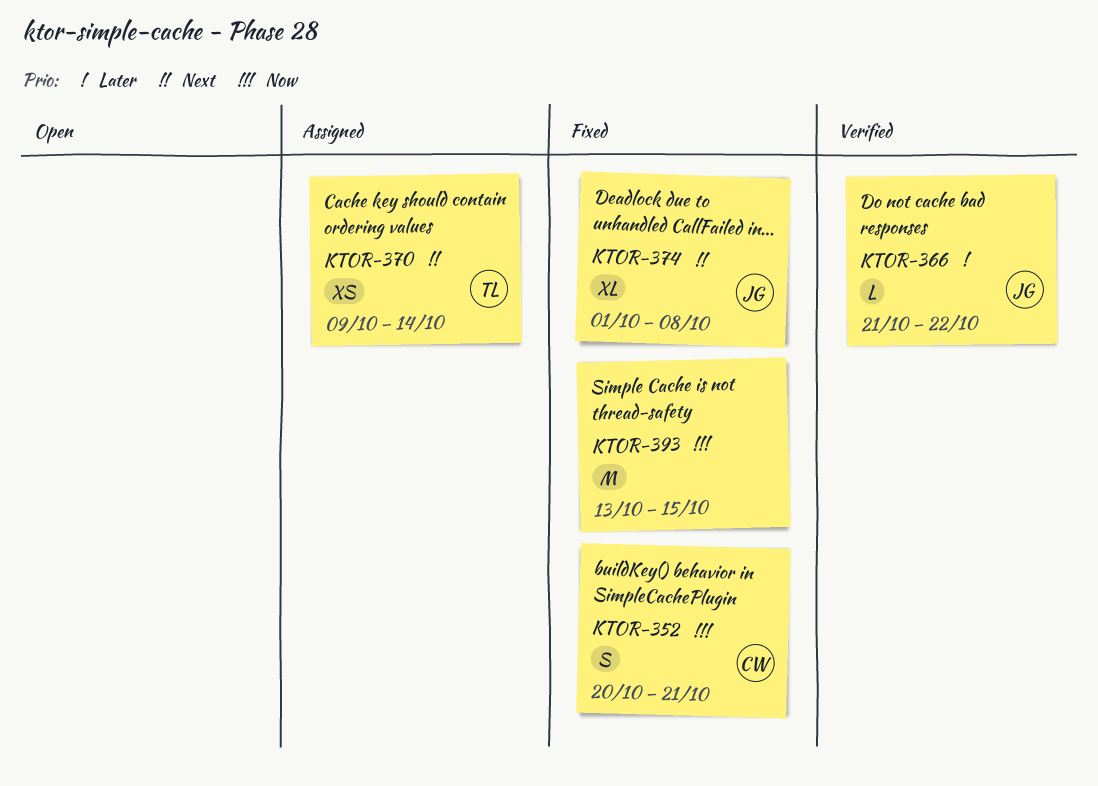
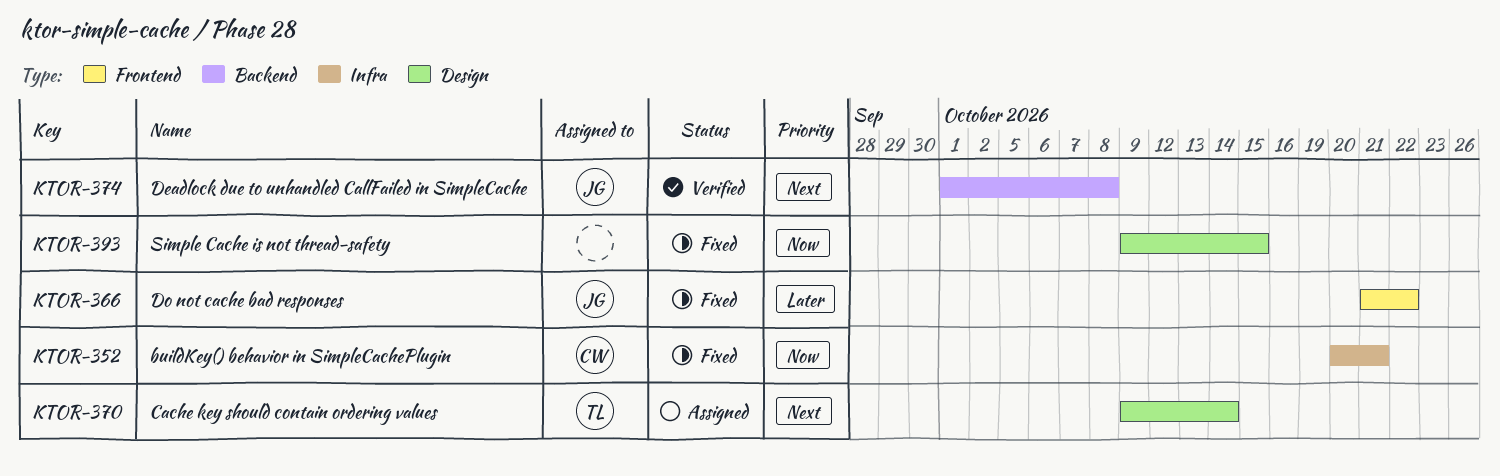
KTOR-366, status: Verified -> Fixed
KTOR-374, status: Fixed -> Verified
KTOR-393, start: Oct 13 -> Oct 9

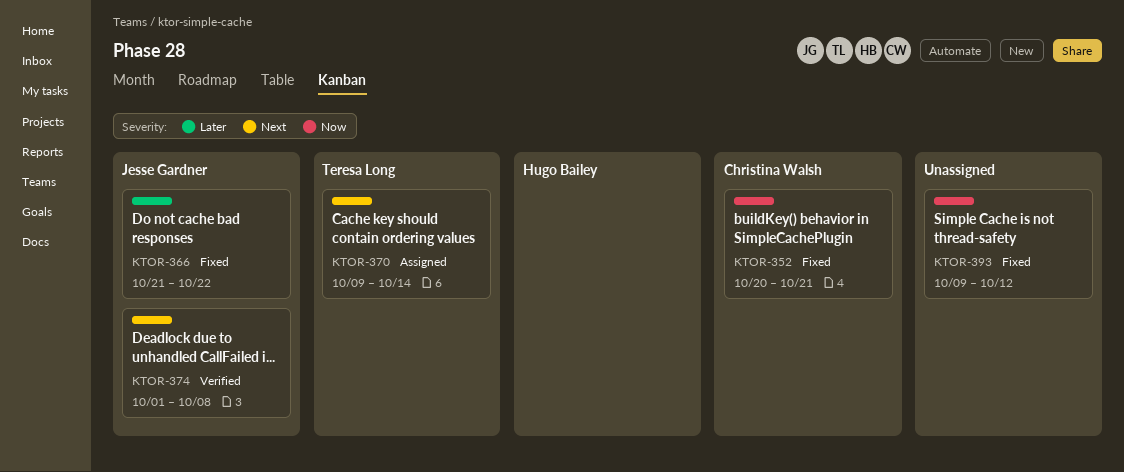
KTOR-393, due: Oct 15 -> Oct 12

